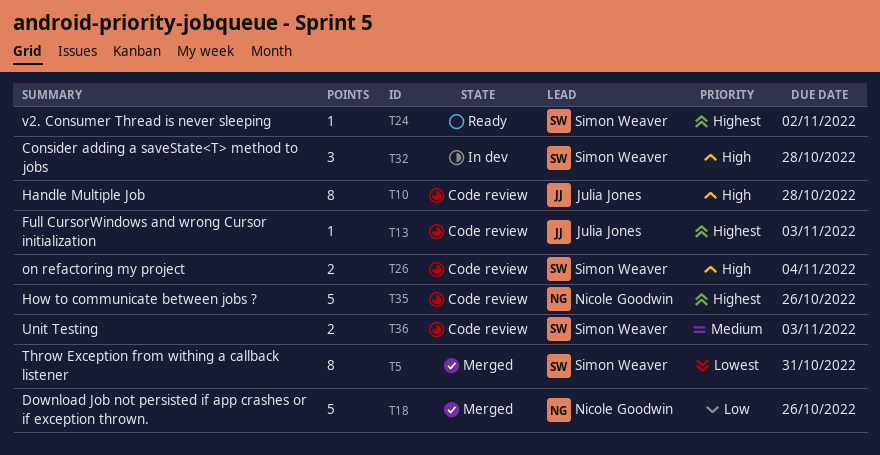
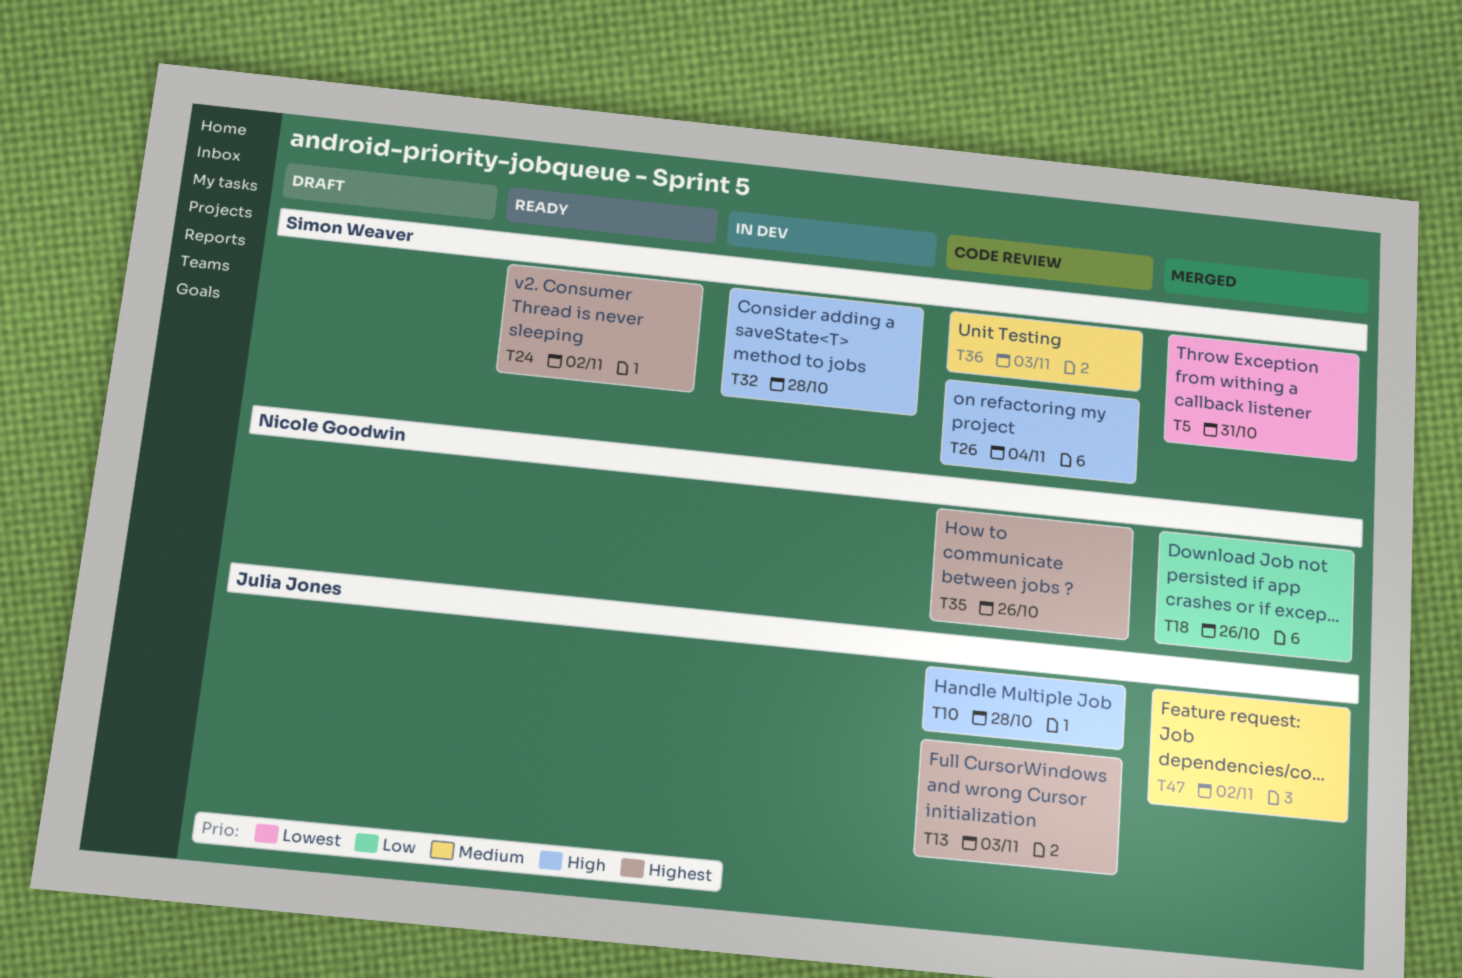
T47: none -> present

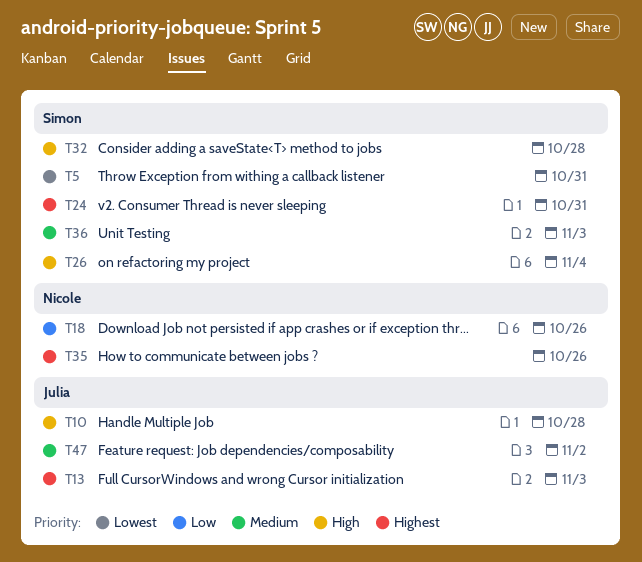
T24, due: Nov 2 -> Oct 31

